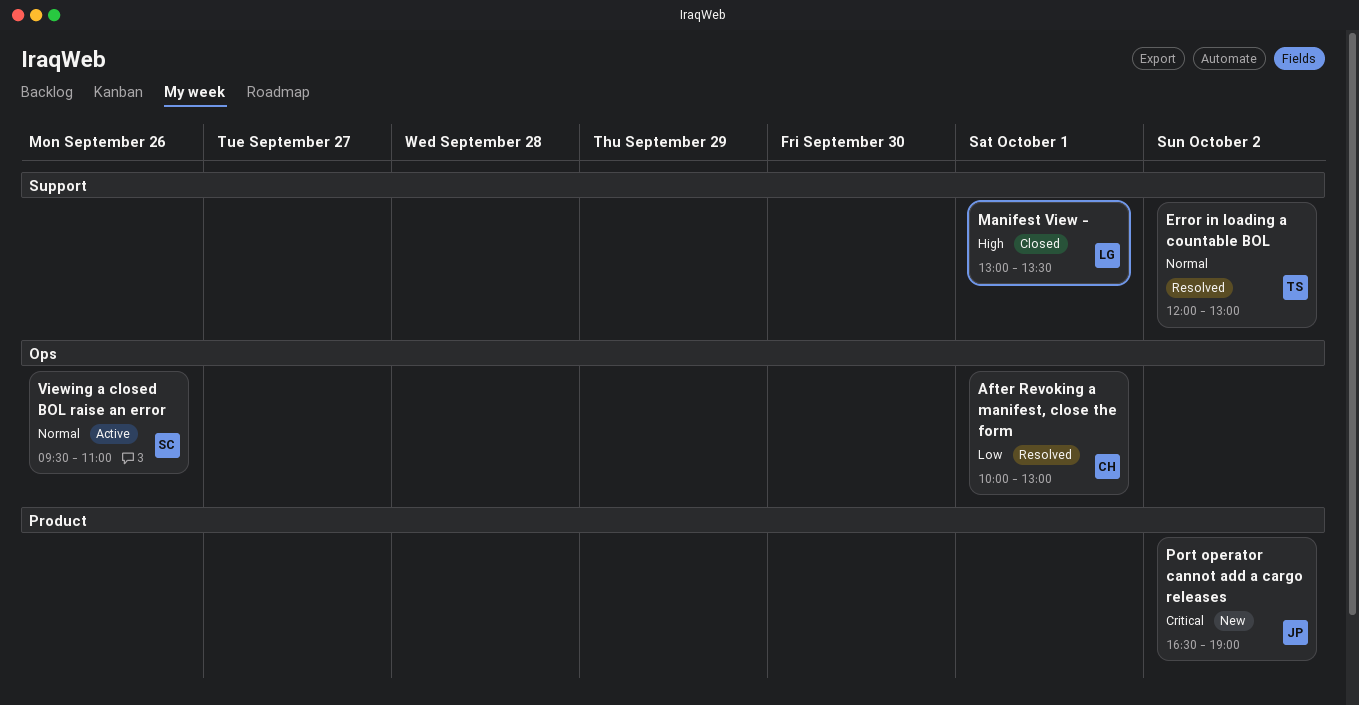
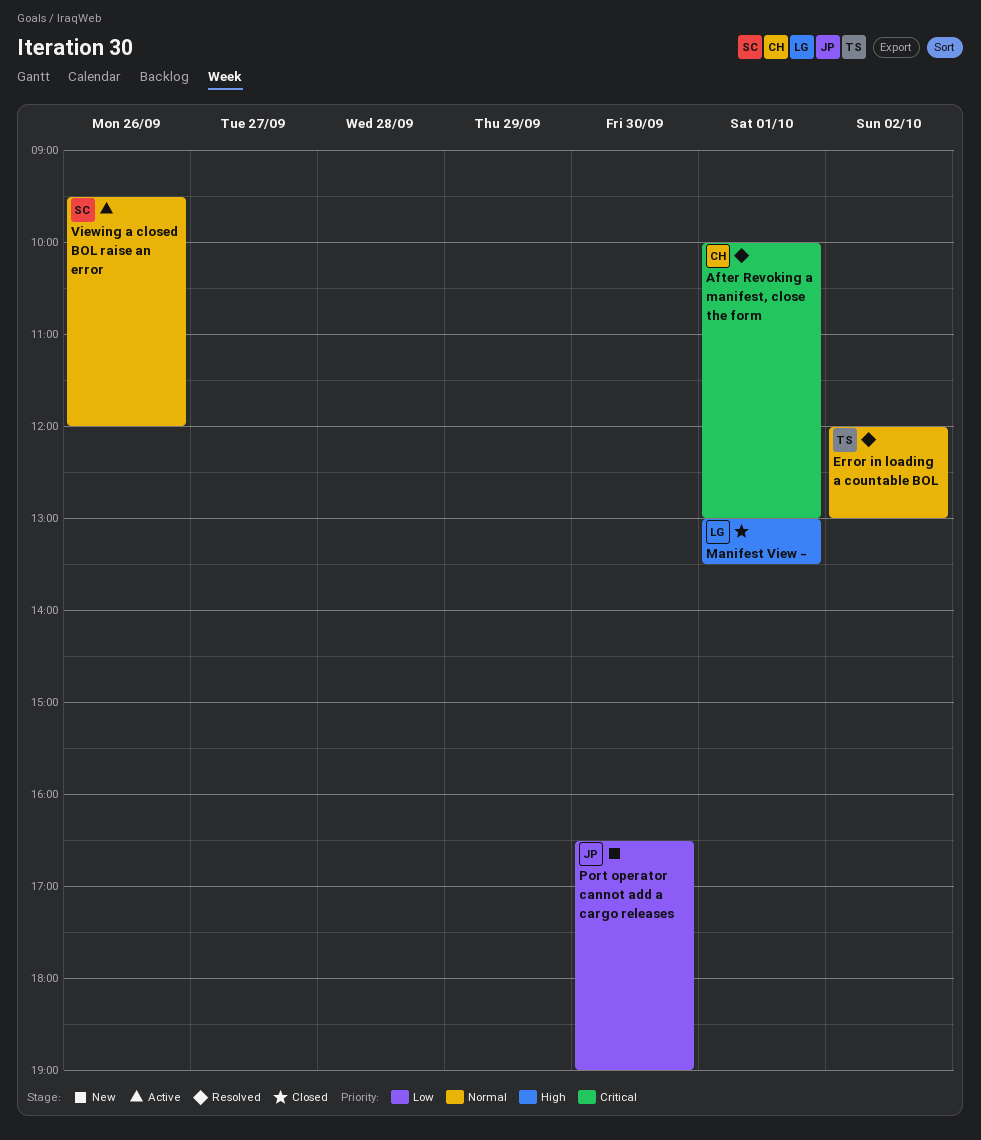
After Revoking a manifest, close the form, priority: Low -> Critical
Port operator cannot add a cargo releases, priority: Critical -> Low
Port operator cannot add a cargo releases, day: Oct 2 -> Sep 30
Viewing a closed BOL raise an error, ends: 11:00 -> 12:00

